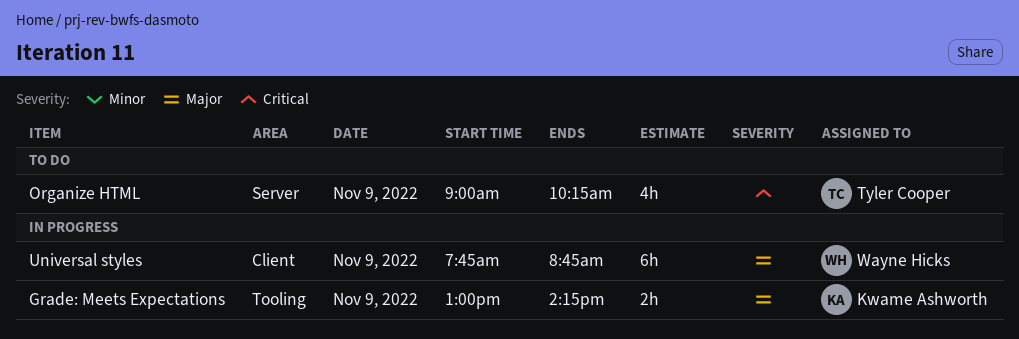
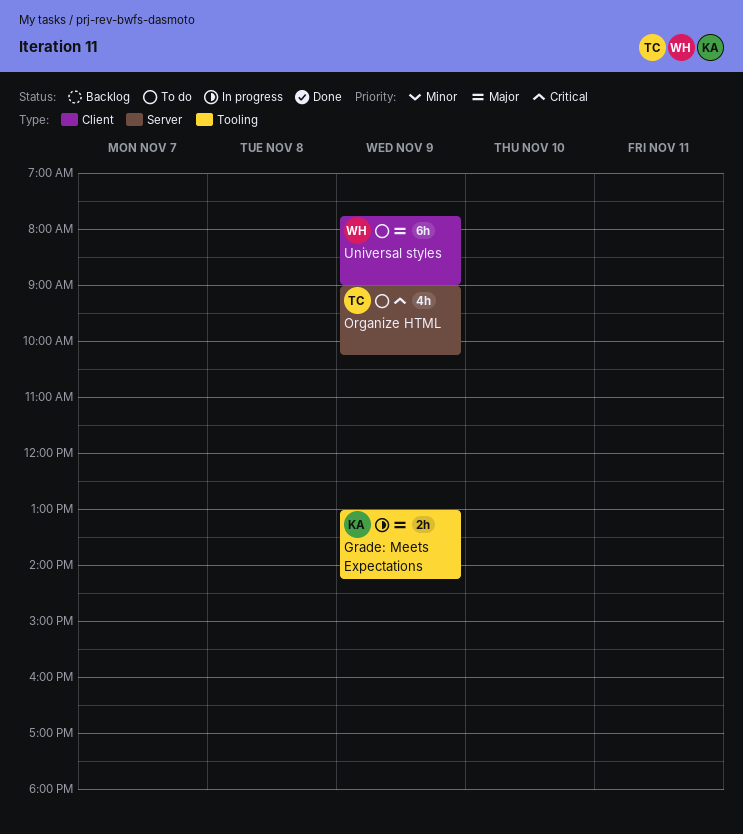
Universal styles, status: In progress -> To do
Universal styles, ends: 08:45 -> 09:00

